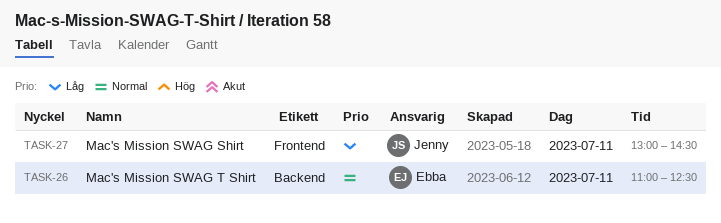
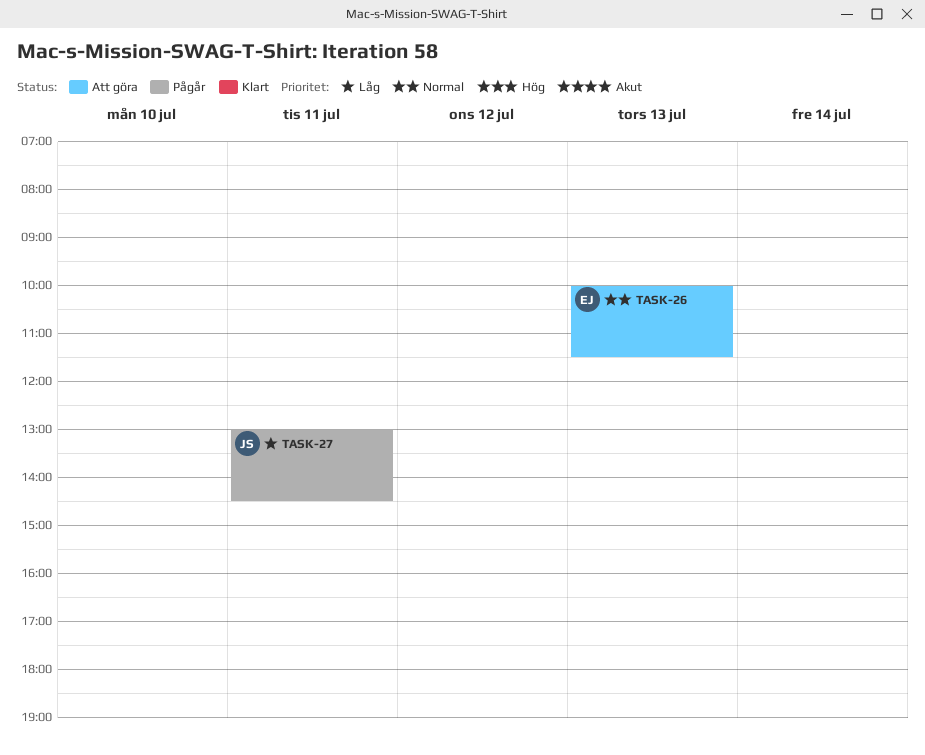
TASK-26, day: Jul 11 -> Jul 13
TASK-26, begins: 11:00 -> 10:00
TASK-26, ends: 12:30 -> 11:30

